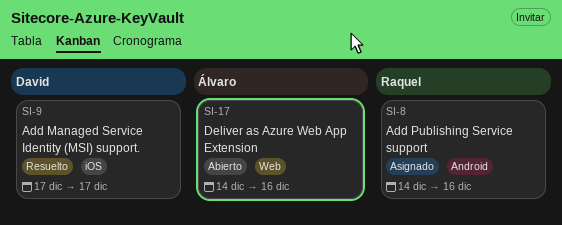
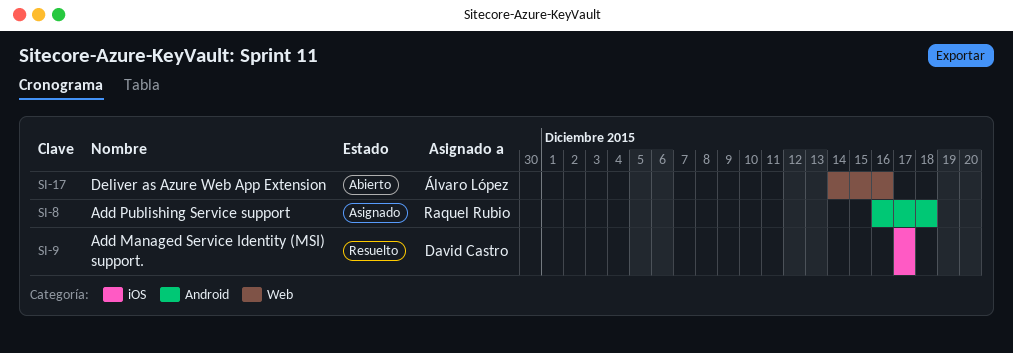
SI-8, start: Dec 14 -> Dec 16
SI-8, due: Dec 16 -> Dec 18

